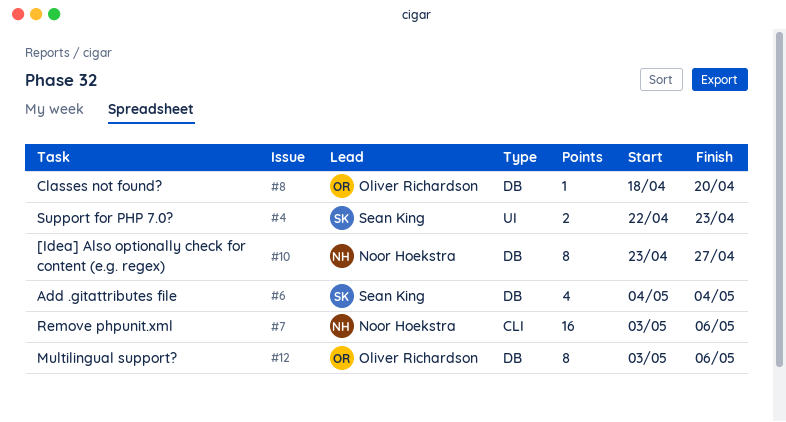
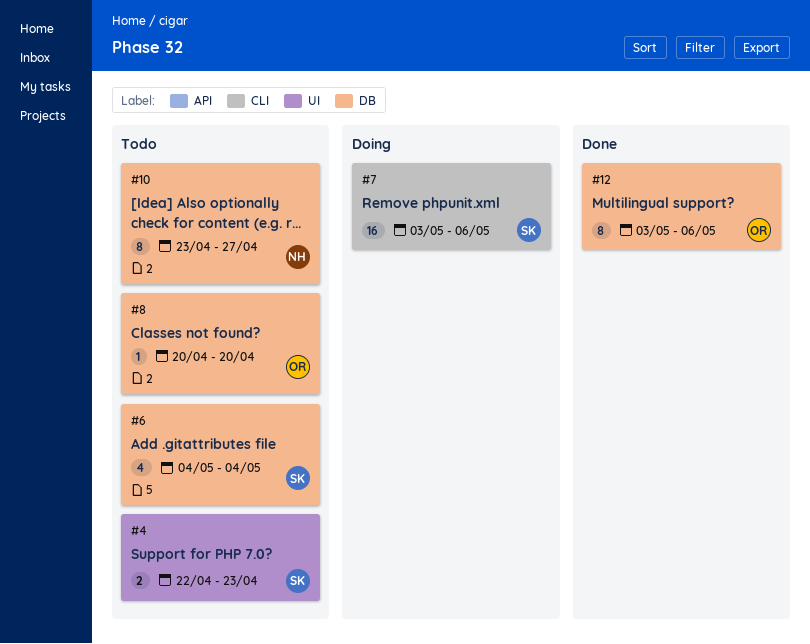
#7, owner: Noor Hoekstra -> Sean King
#8, start: Apr 18 -> Apr 20

